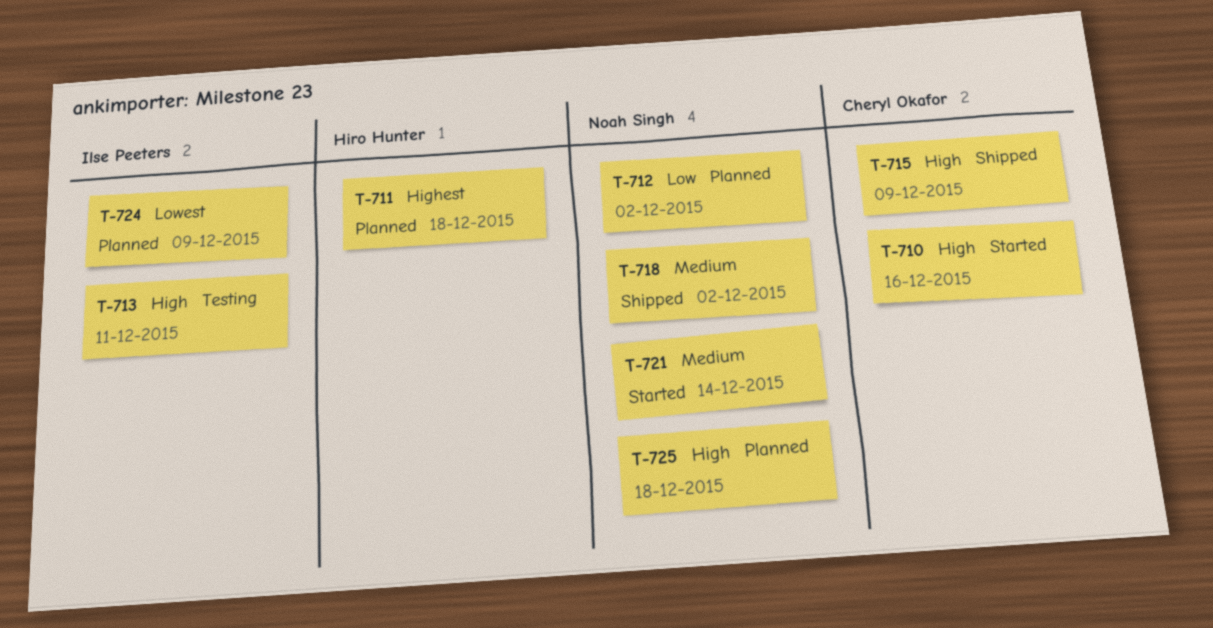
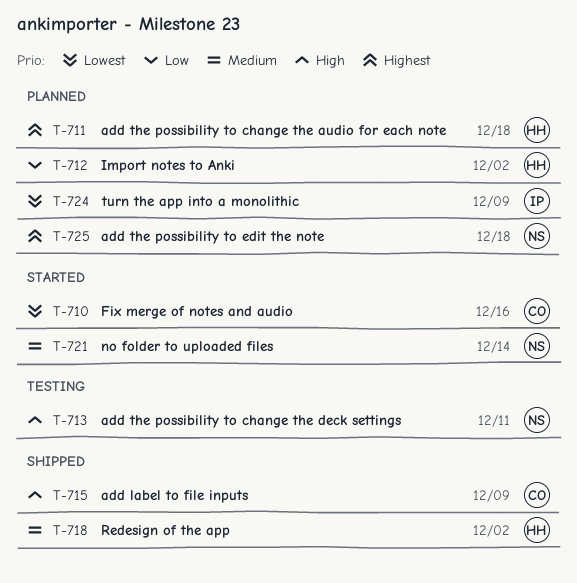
T-710, priority: High -> Lowest
T-712, owner: Noah Singh -> Hiro Hunter
T-713, owner: Ilse Peeters -> Noah Singh
T-718, owner: Noah Singh -> Hiro Hunter
T-725, priority: High -> Highest

